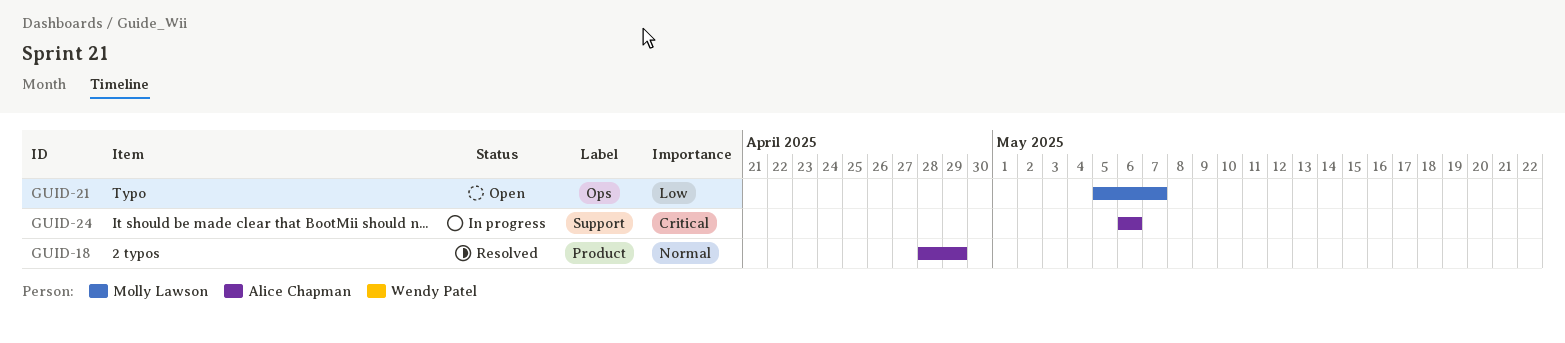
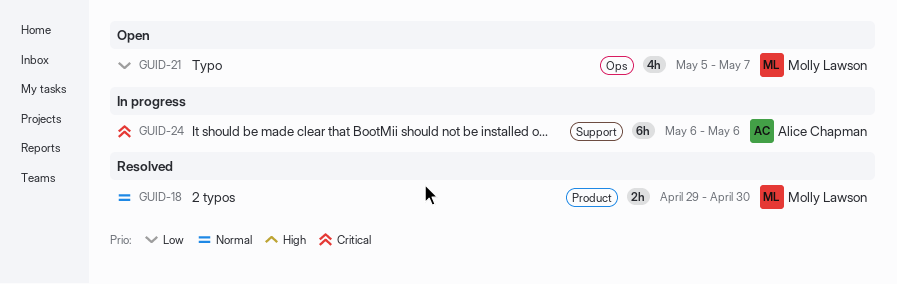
GUID-18, owner: Alice Chapman -> Molly Lawson
GUID-18, start: Apr 28 -> Apr 29
GUID-18, due: Apr 29 -> Apr 30

